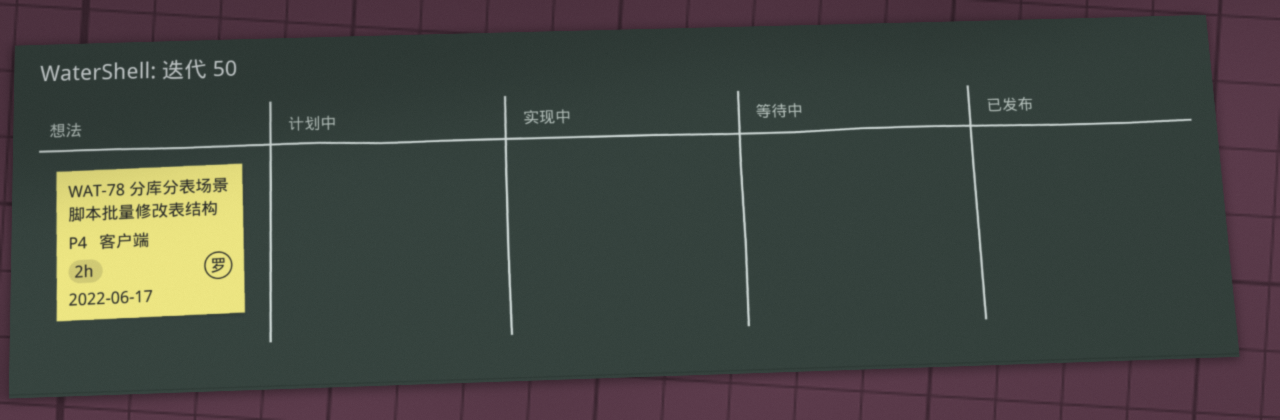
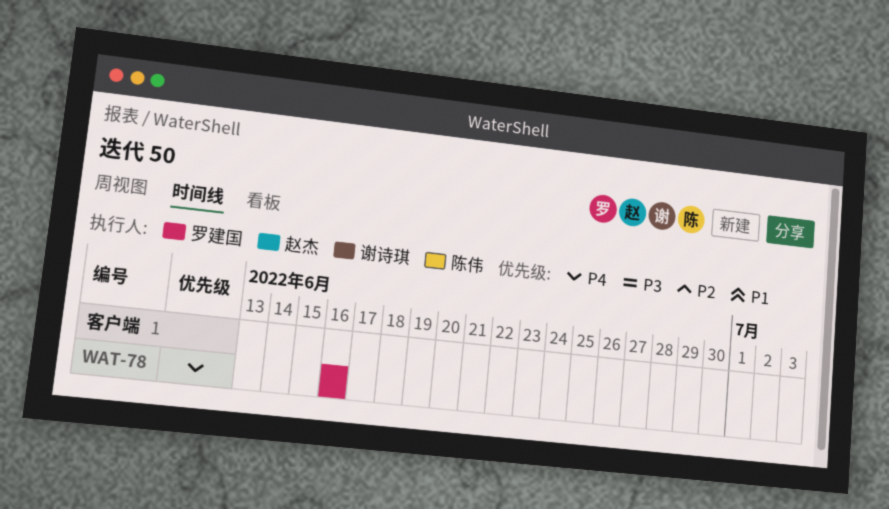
WAT-78, due: Jun 17 -> Jun 16

